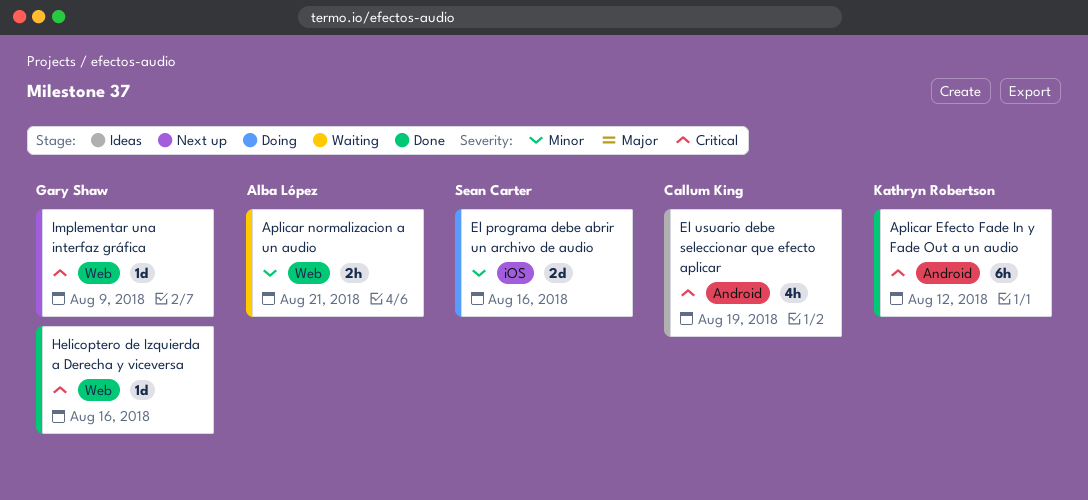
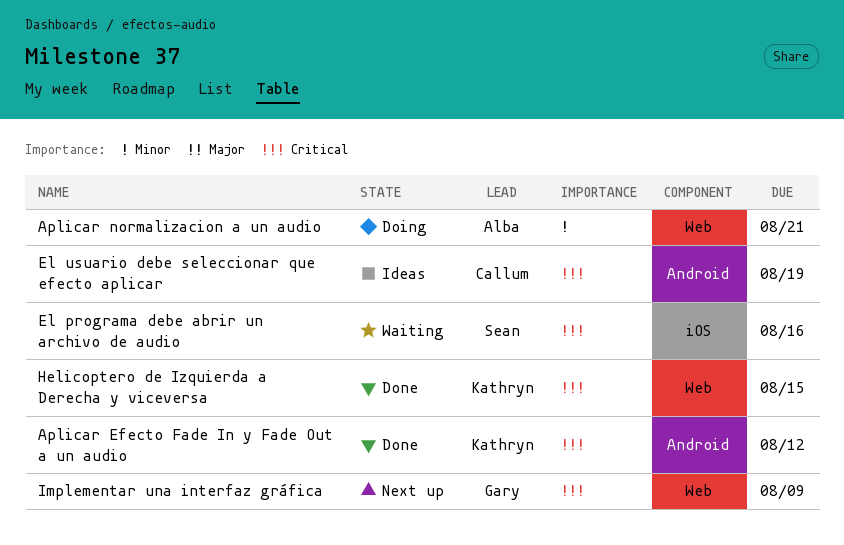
Aplicar normalizacion a un audio, status: Waiting -> Doing
El programa debe abrir un archivo de audio, status: Doing -> Waiting
El programa debe abrir un archivo de audio, priority: Minor -> Critical
Helicoptero de Izquierda a Derecha y viceversa, owner: Gary Shaw -> Kathryn Robertson
Helicoptero de Izquierda a Derecha y viceversa, due: Aug 16 -> Aug 15

